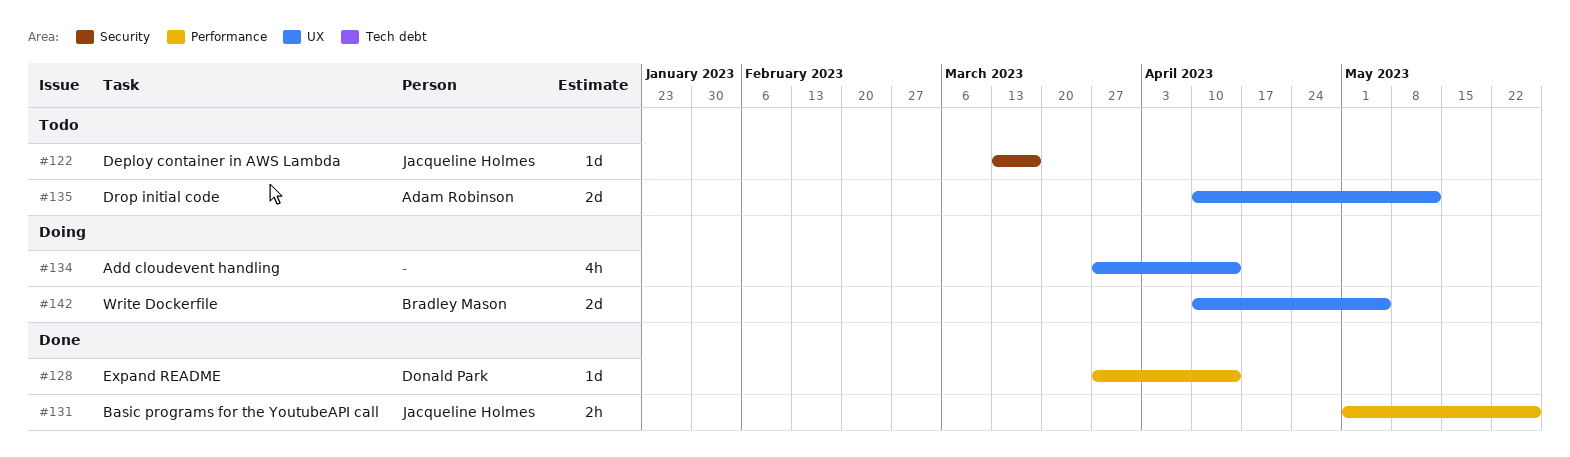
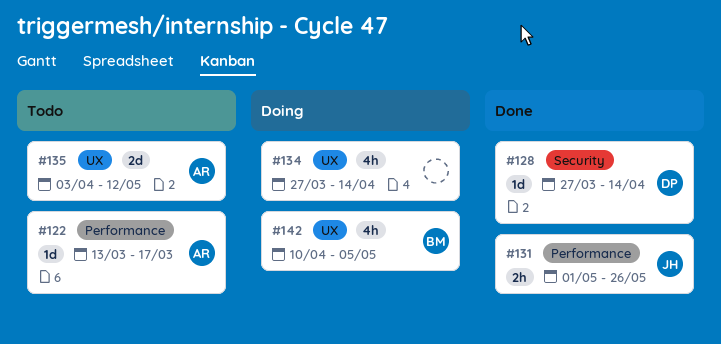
#122, owner: Jacqueline Holmes -> Adam Robinson
#122, label: Security -> Performance
#128, label: Performance -> Security
#135, start: Apr 10 -> Apr 3
#142, estimate: 2d -> 4h

